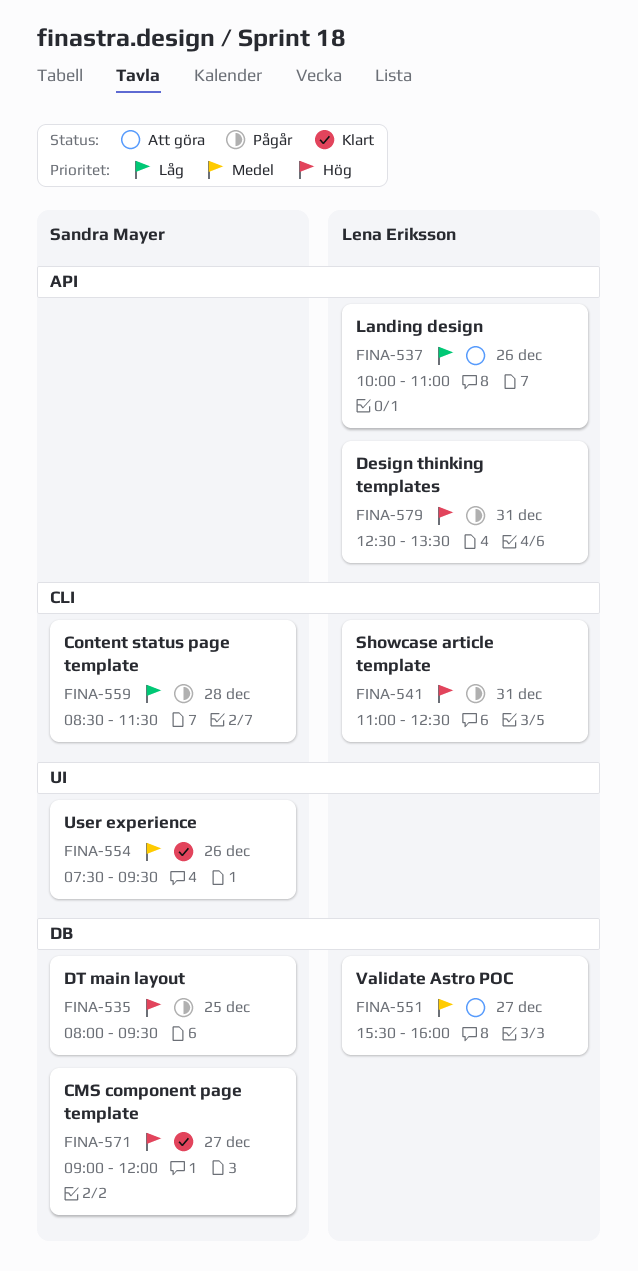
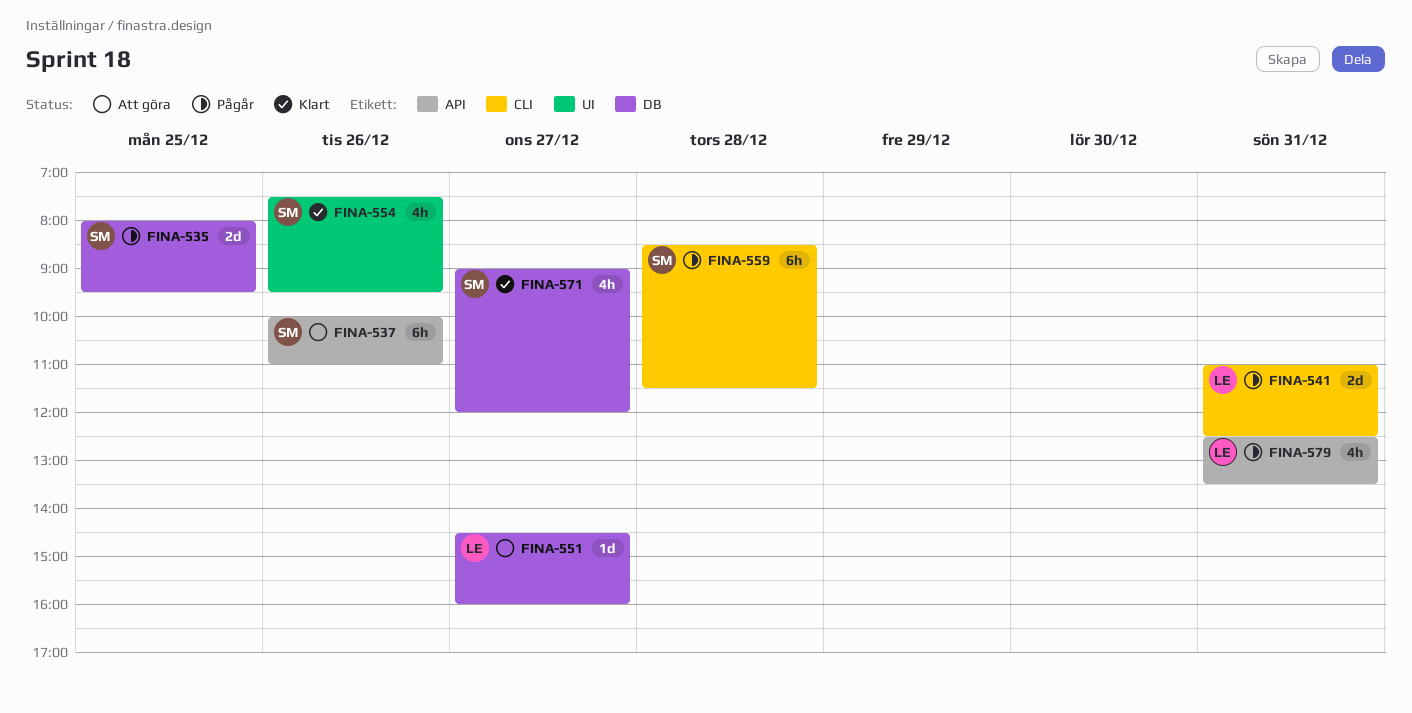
FINA-537, owner: Lena Eriksson -> Sandra Mayer
FINA-551, begins: 15:30 -> 14:30

